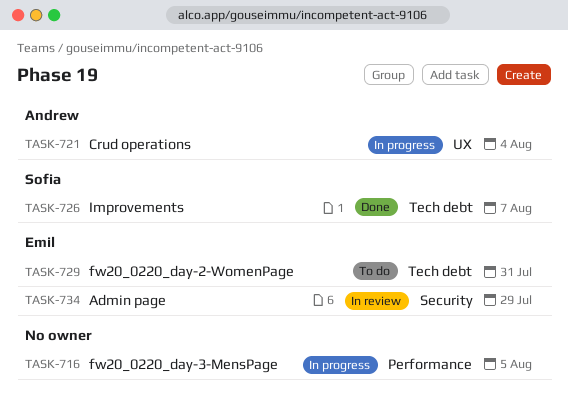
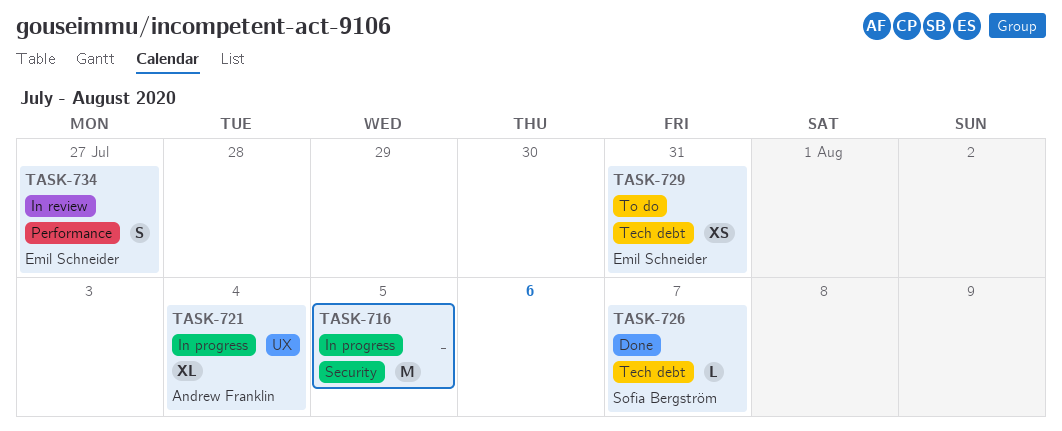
TASK-716, label: Performance -> Security
TASK-734, label: Security -> Performance
TASK-734, due: Jul 29 -> Jul 27

